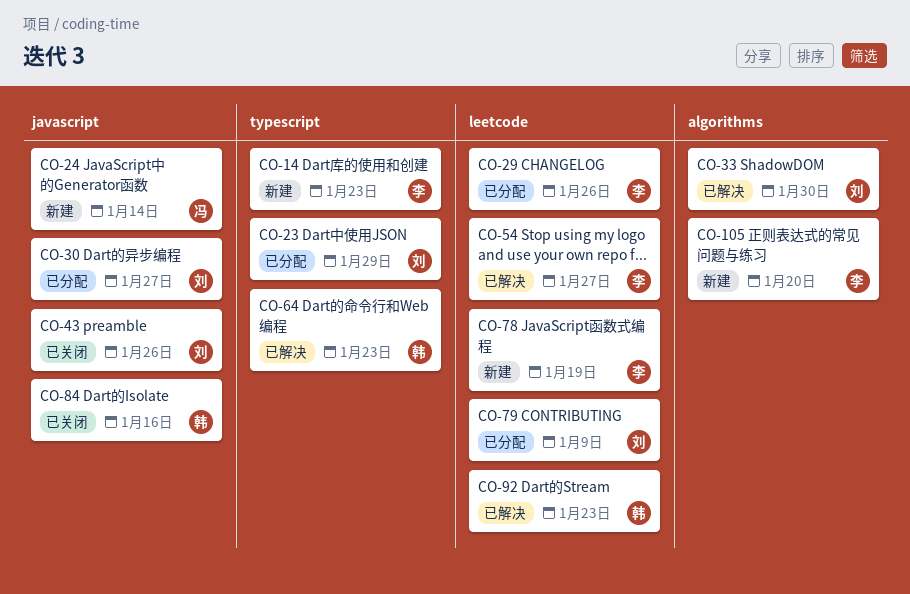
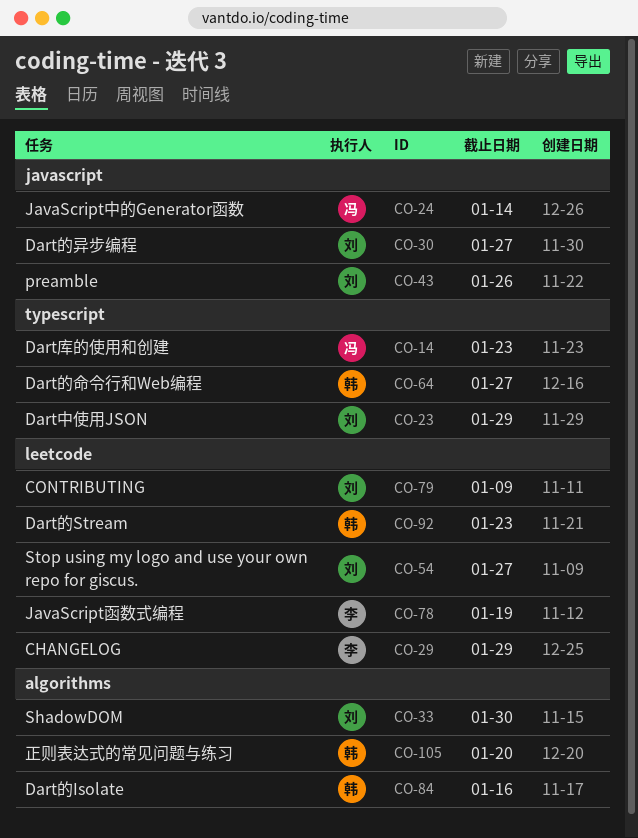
CO-14, owner: 李 -> 冯
CO-29, due: Jan 26 -> Jan 29
CO-54, owner: 李 -> 刘
CO-64, due: Jan 23 -> Jan 27
CO-84, label: javascript -> algorithms
CO-105, owner: 李 -> 韩

